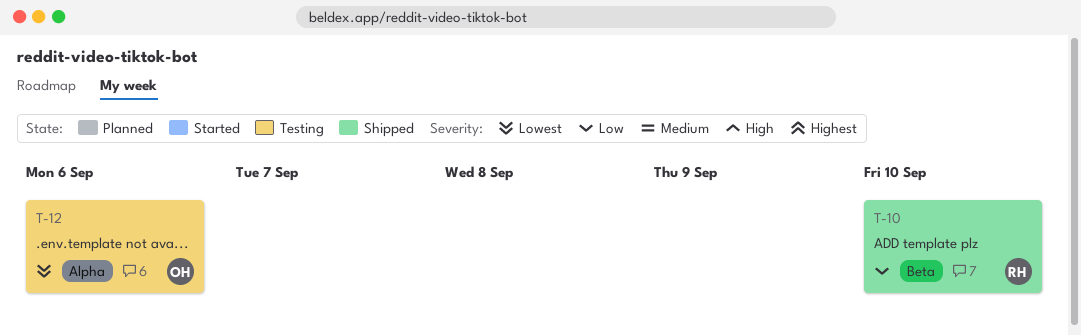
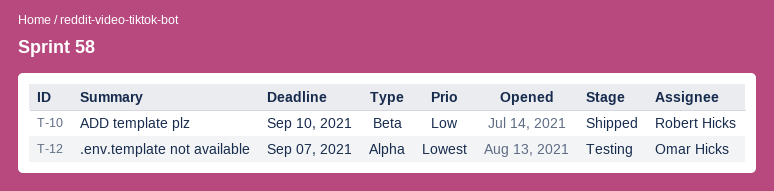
T-12, due: Sep 6 -> Sep 7

